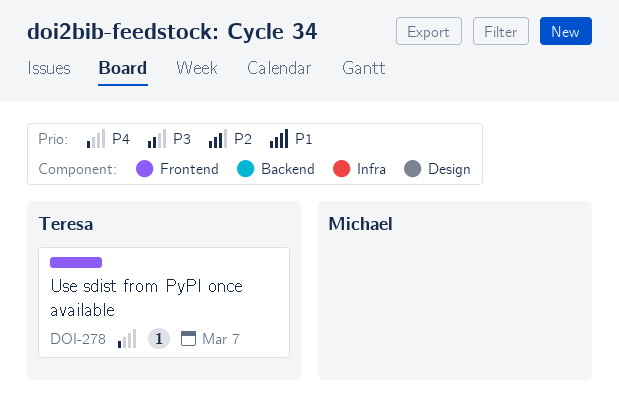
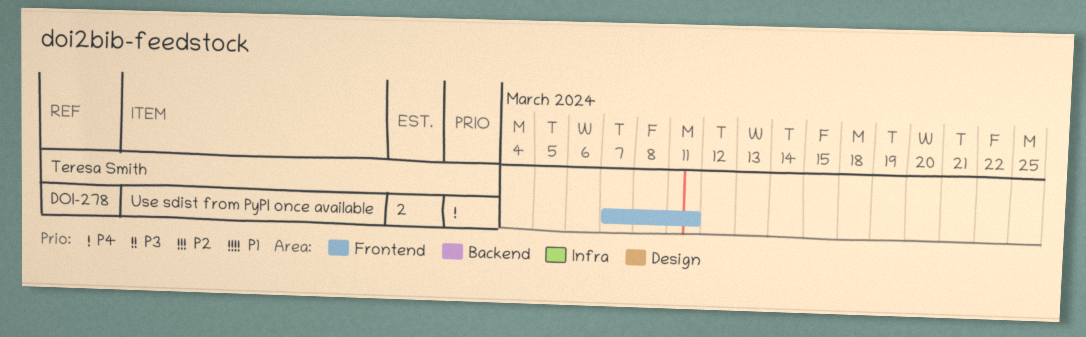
DOI-278, estimate: 1 -> 2
DOI-278, due: Mar 7 -> Mar 11

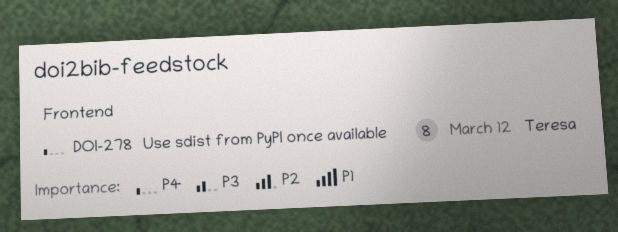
DOI-278, estimate: 2 -> 8
DOI-278, due: Mar 11 -> Mar 12

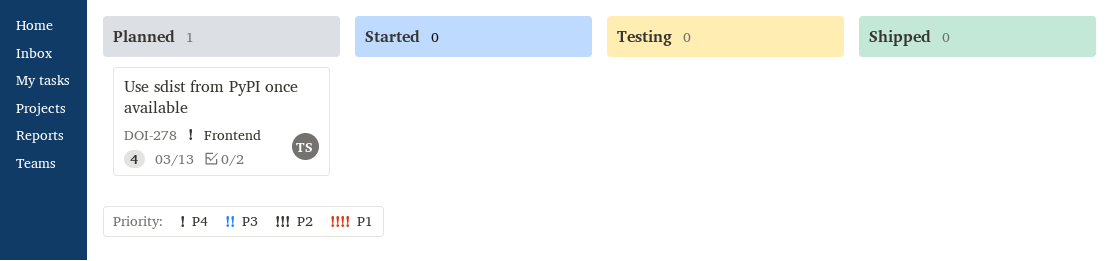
DOI-278, estimate: 8 -> 4
DOI-278, due: Mar 12 -> Mar 13

